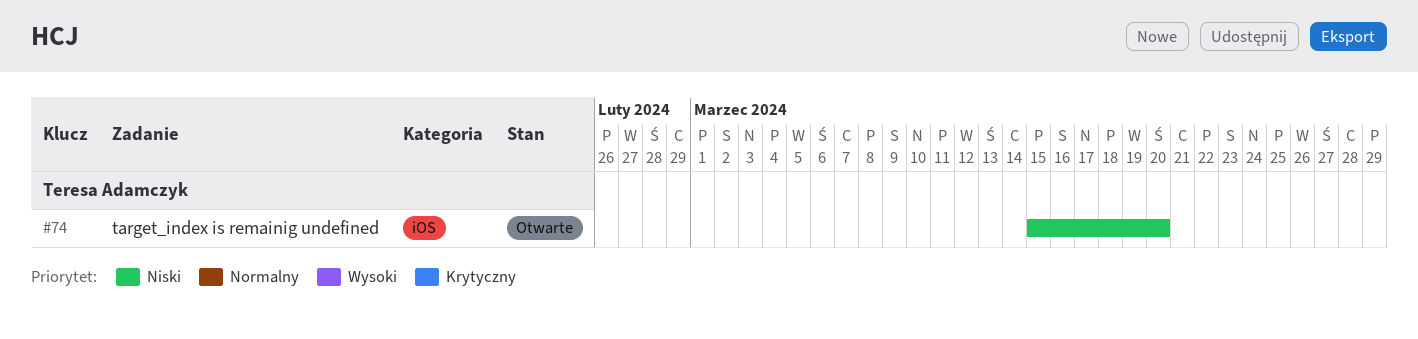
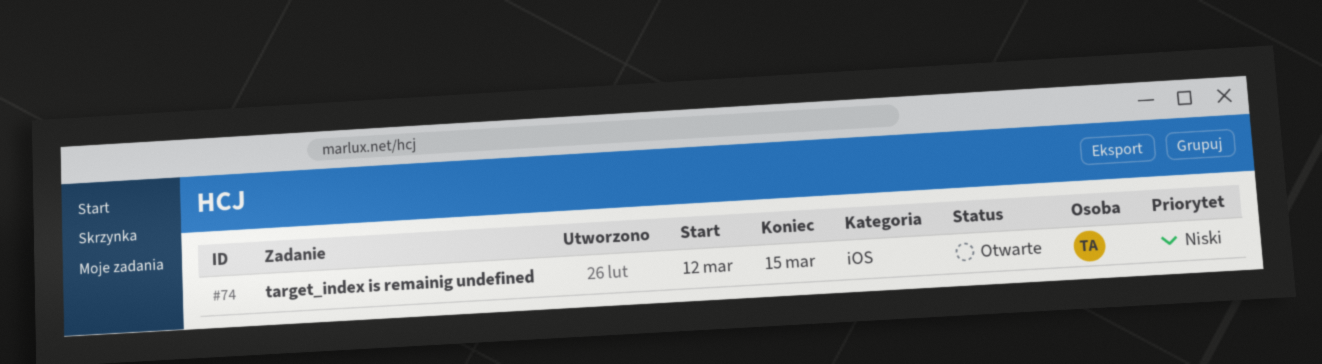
#74, start: Mar 15 -> Mar 12
#74, due: Mar 20 -> Mar 15

